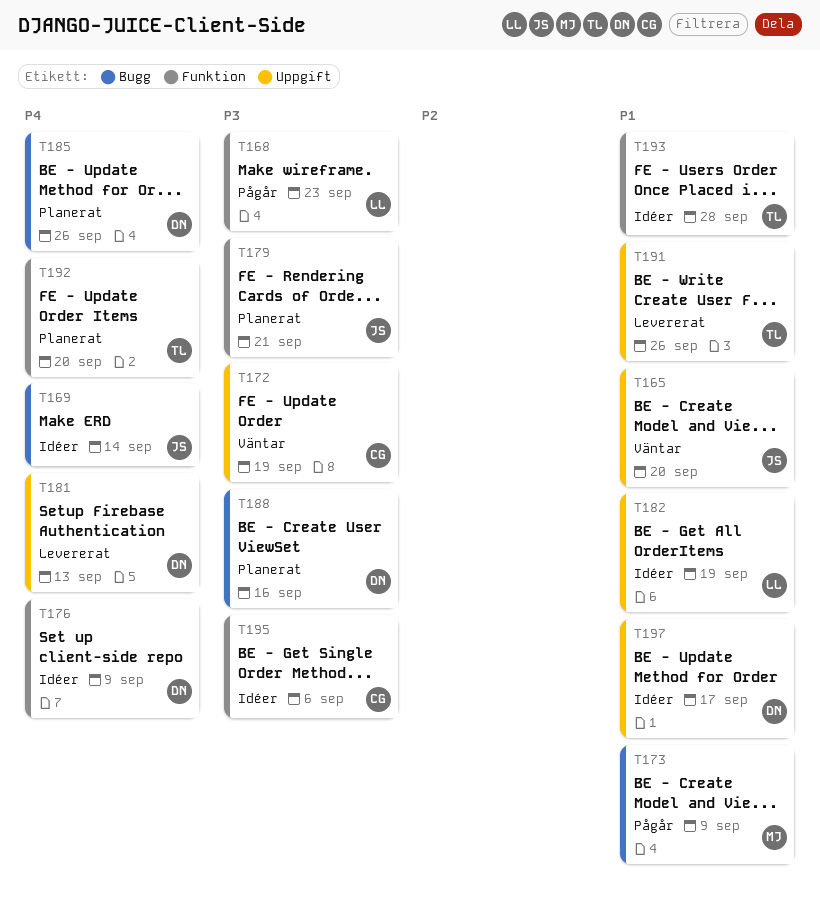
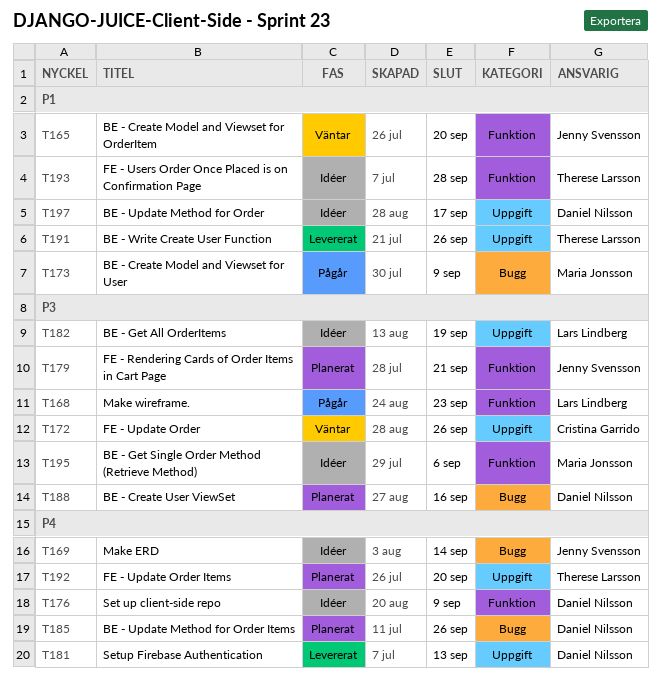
T165, label: Uppgift -> Funktion
T172, due: Sep 19 -> Sep 26
T182, priority: P1 -> P3
T192, label: Funktion -> Uppgift
T195, owner: Cristina Garrido -> Maria Jonsson

